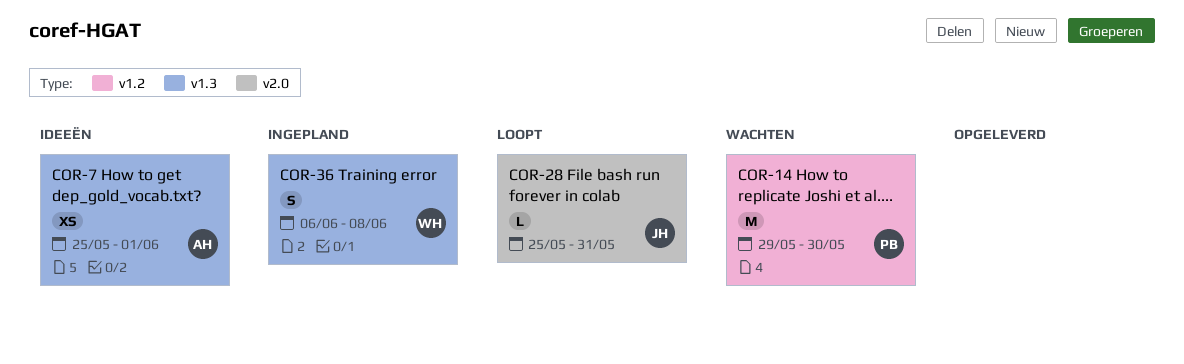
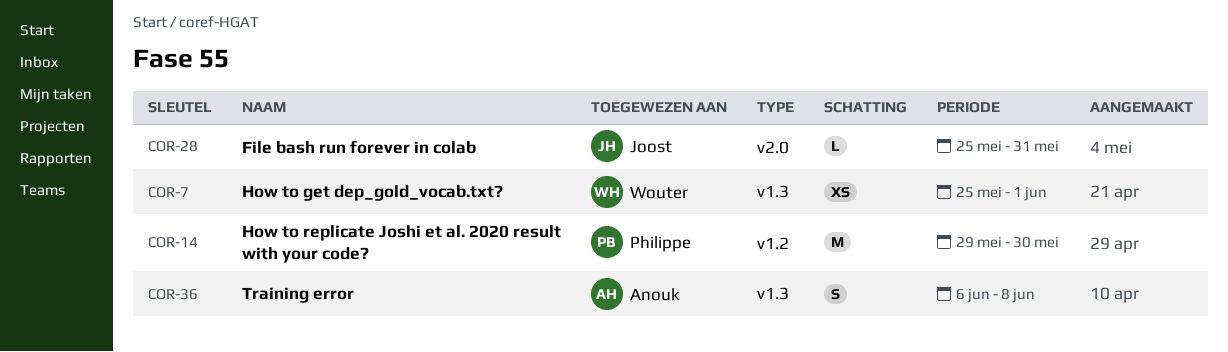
COR-7, owner: Anouk -> Wouter
COR-36, owner: Wouter -> Anouk

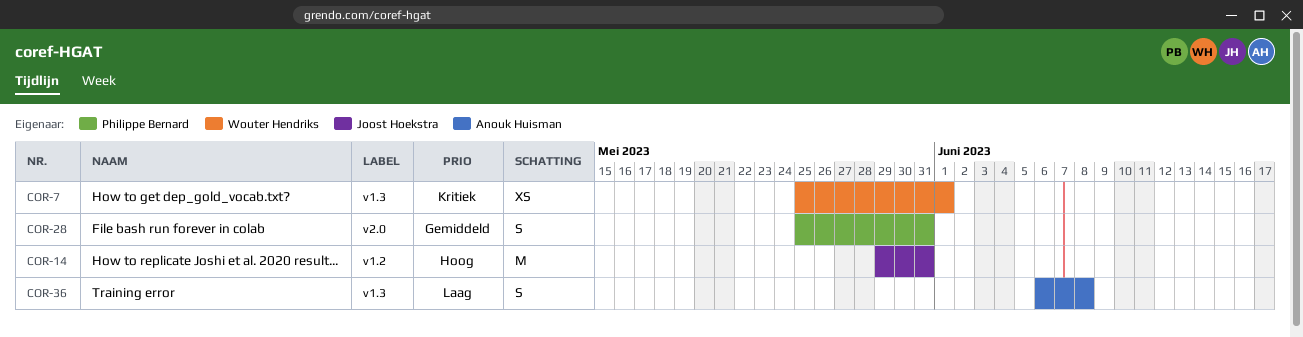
COR-14, owner: Philippe Bernard -> Joost Hoekstra
COR-14, due: May 30 -> May 31
COR-28, owner: Joost Hoekstra -> Philippe Bernard
COR-28, estimate: L -> S

